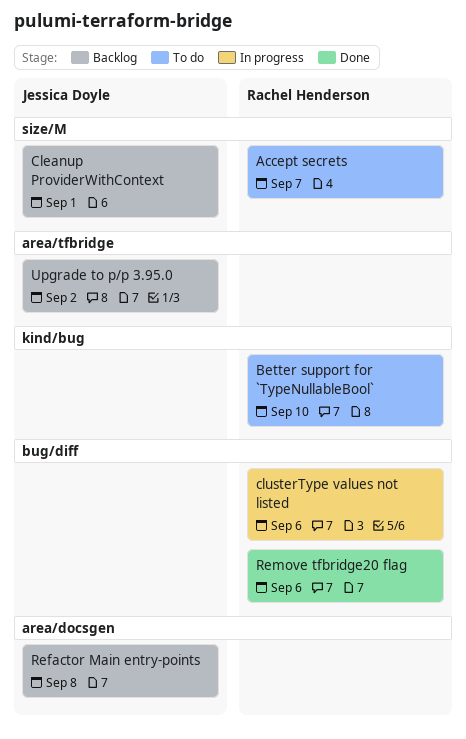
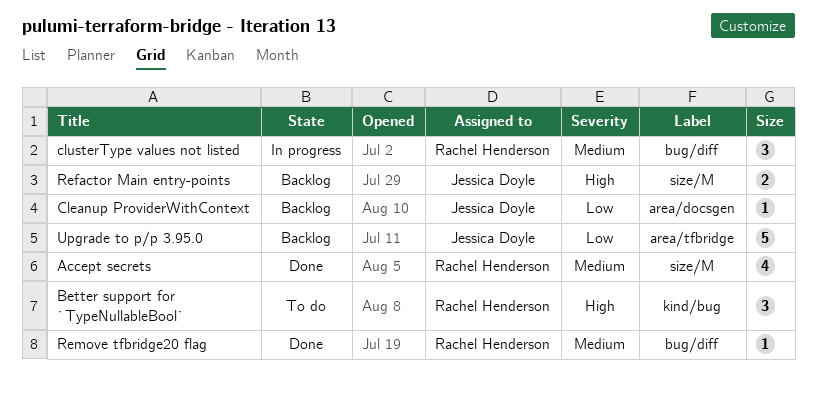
Accept secrets, status: To do -> Done
Cleanup ProviderWithContext, label: size/M -> area/docsgen
Refactor Main entry-points, label: area/docsgen -> size/M

